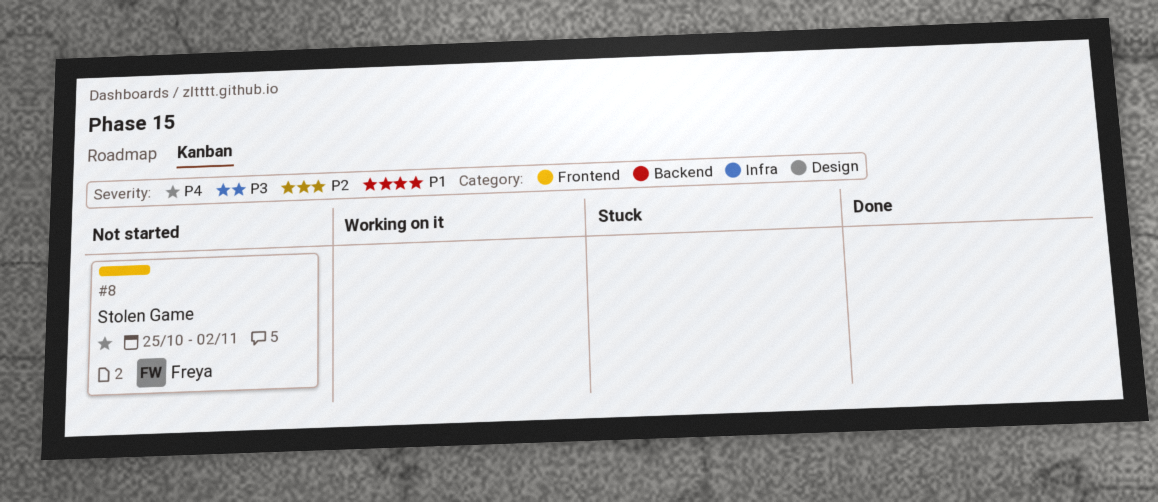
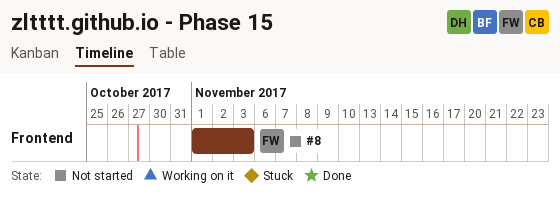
#8, start: Oct 25 -> Nov 1
#8, due: Nov 2 -> Nov 3

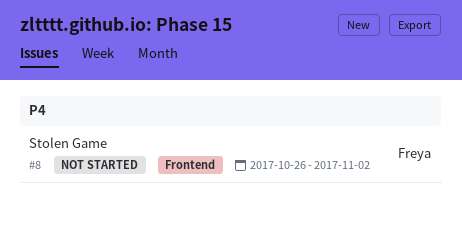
#8, start: Nov 1 -> Oct 26
#8, due: Nov 3 -> Nov 2

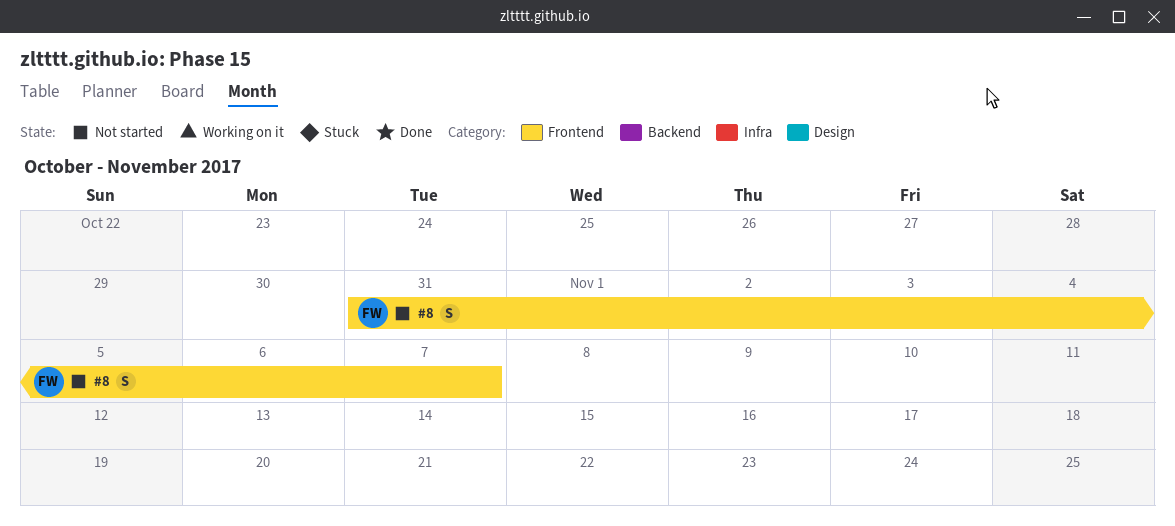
#8, start: Oct 26 -> Oct 31
#8, due: Nov 2 -> Nov 7

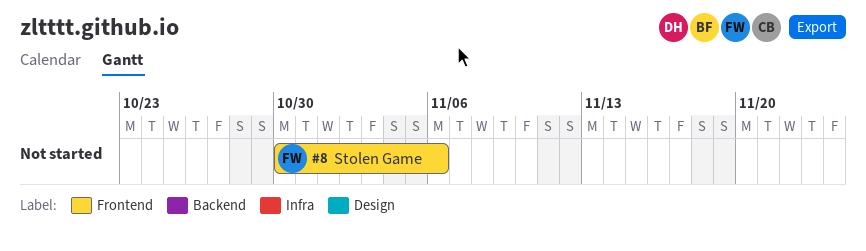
#8, start: Oct 31 -> Oct 30
#8, due: Nov 7 -> Nov 6

